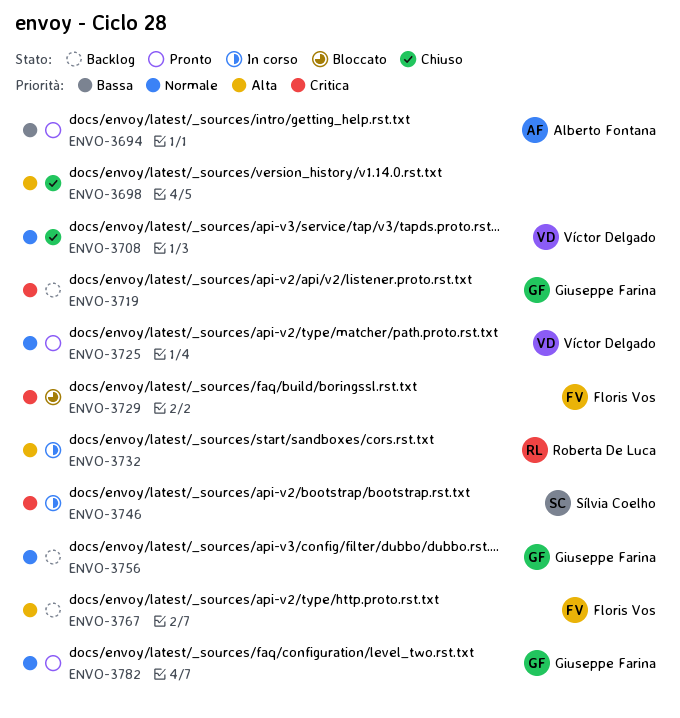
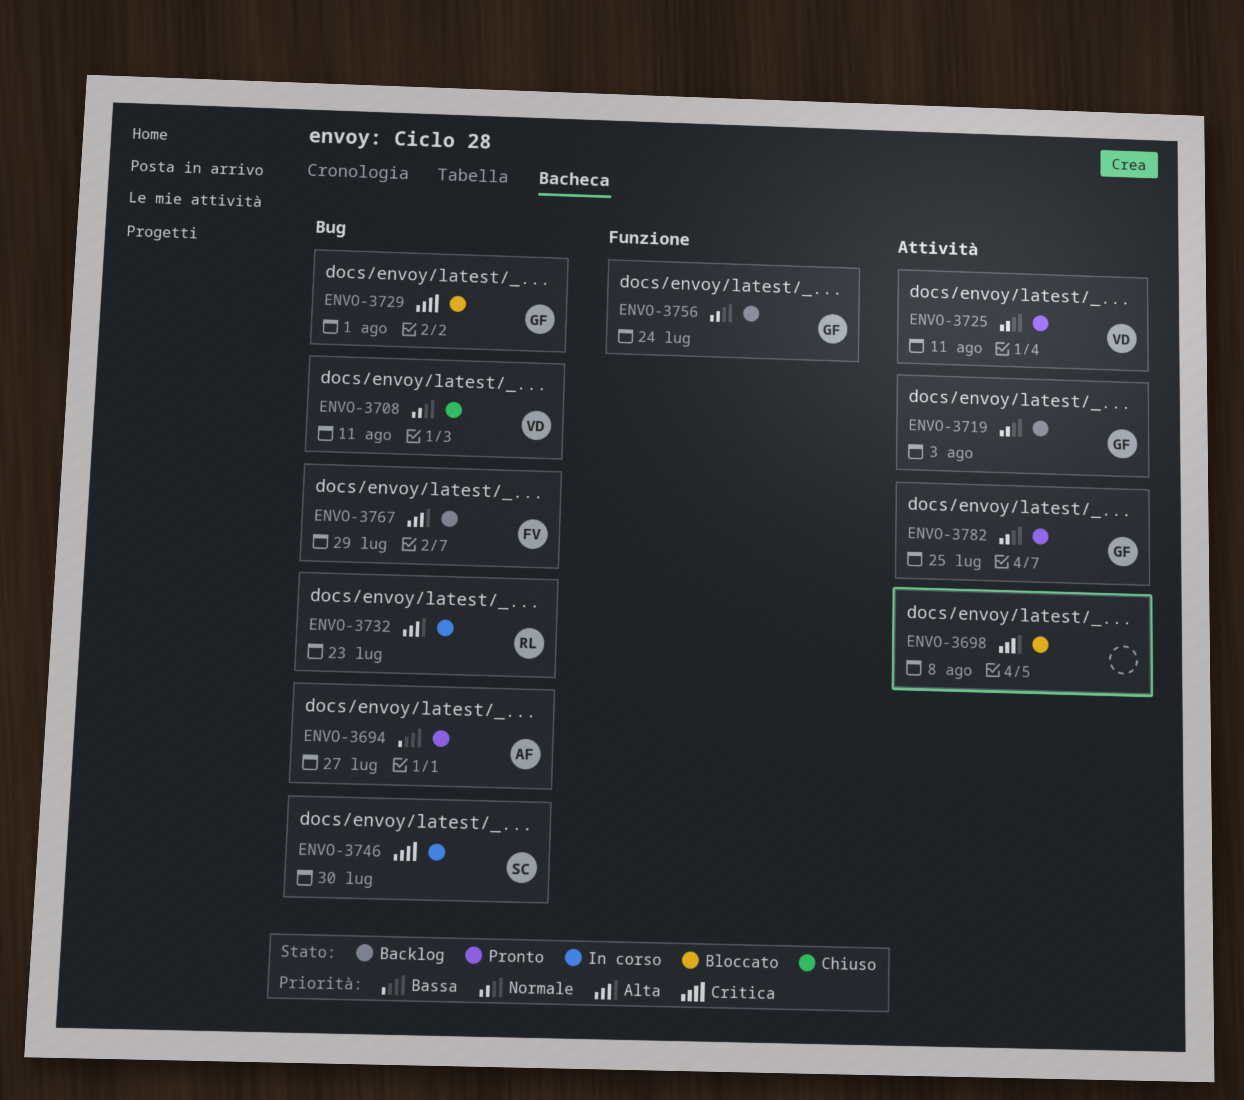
ENVO-3698, status: Chiuso -> Bloccato
ENVO-3719, priority: Critica -> Normale
ENVO-3729, owner: Floris Vos -> Giuseppe Farina

